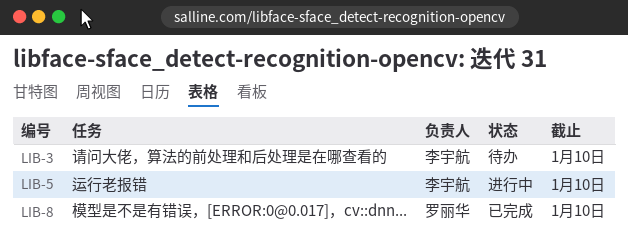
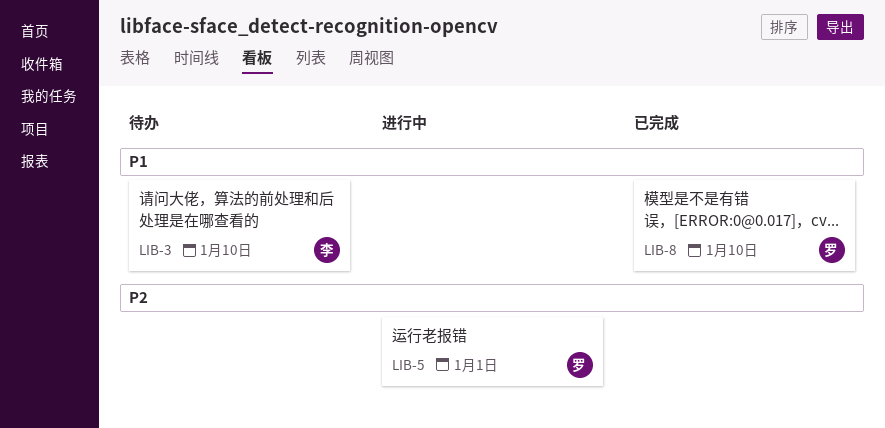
LIB-5, owner: 李宇航 -> 罗丽华
LIB-5, due: Jan 10 -> Jan 1

